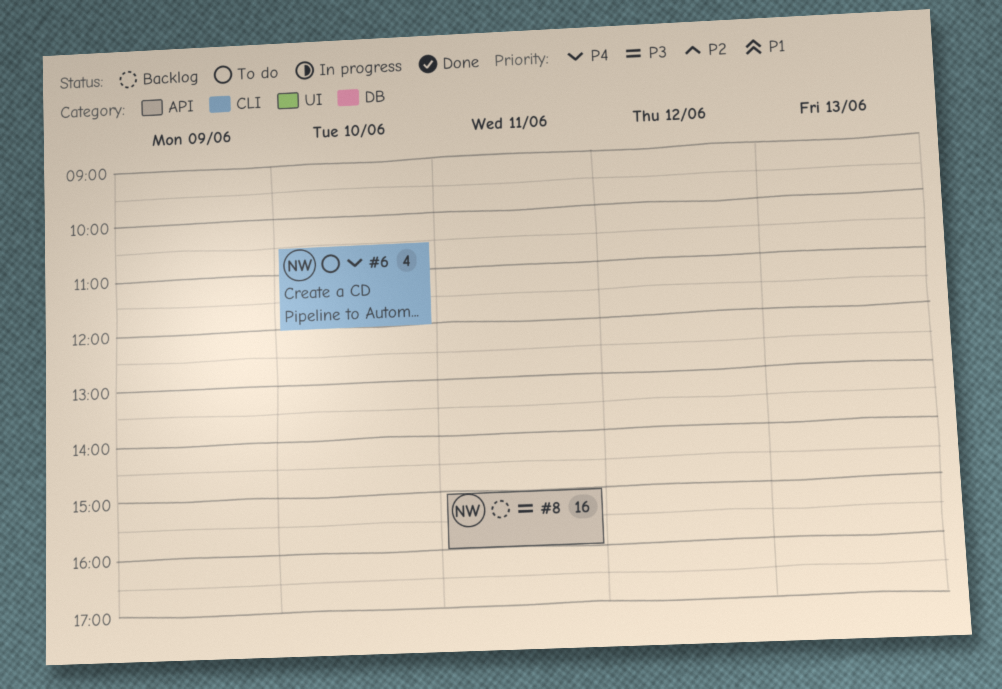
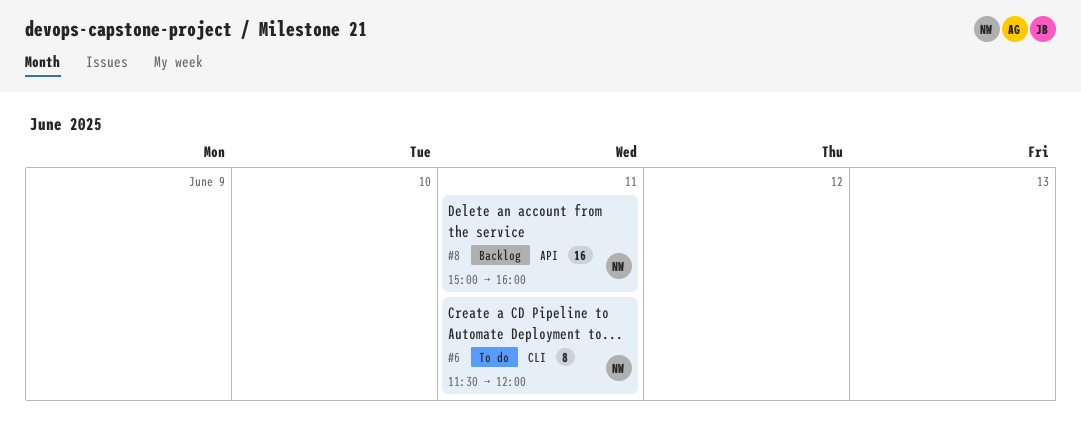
#6, estimate: 4 -> 8
#6, day: Jun 10 -> Jun 11
#6, begins: 10:30 -> 11:30

